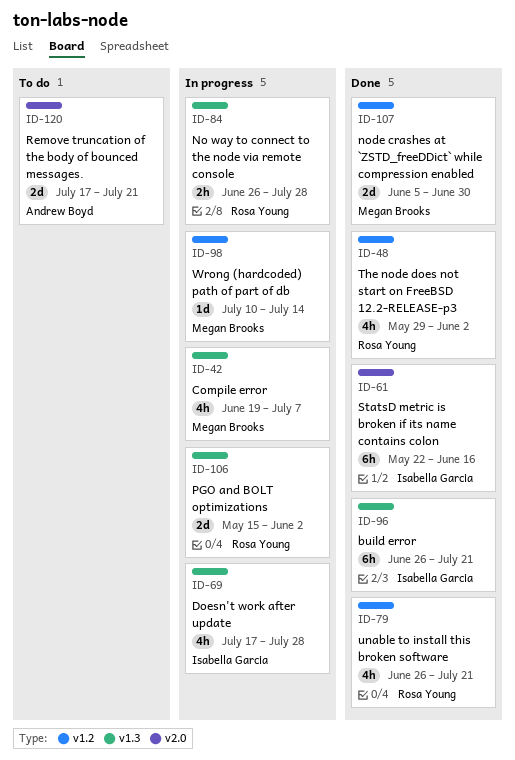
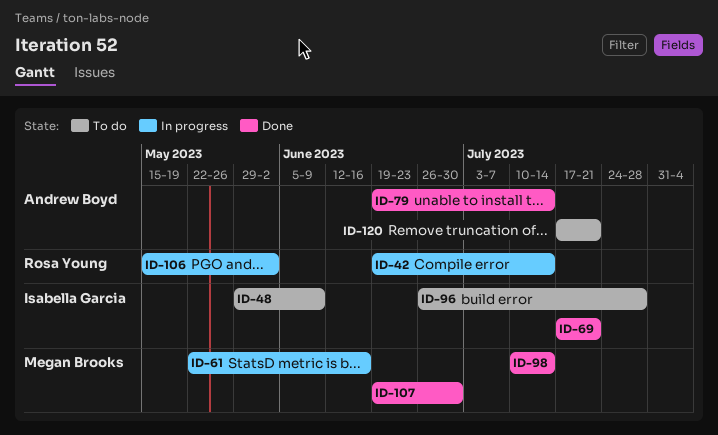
ID-42, owner: Megan Brooks -> Rosa Young
ID-42, due: Jul 7 -> Jul 14
ID-48, status: Done -> To do
ID-48, owner: Rosa Young -> Isabella Garcia
ID-48, due: Jun 2 -> Jun 9
ID-61, status: Done -> In progress
ID-61, owner: Isabella Garcia -> Megan Brooks
ID-69, status: In progress -> Done
ID-69, due: Jul 28 -> Jul 21
ID-79, owner: Rosa Young -> Andrew Boyd
ID-79, start: Jun 26 -> Jun 19
ID-79, due: Jul 21 -> Jul 14
ID-84: present -> none
ID-96, status: Done -> To do
ID-96, due: Jul 21 -> Jul 28
ID-98, status: In progress -> Done
ID-107, start: Jun 5 -> Jun 19

